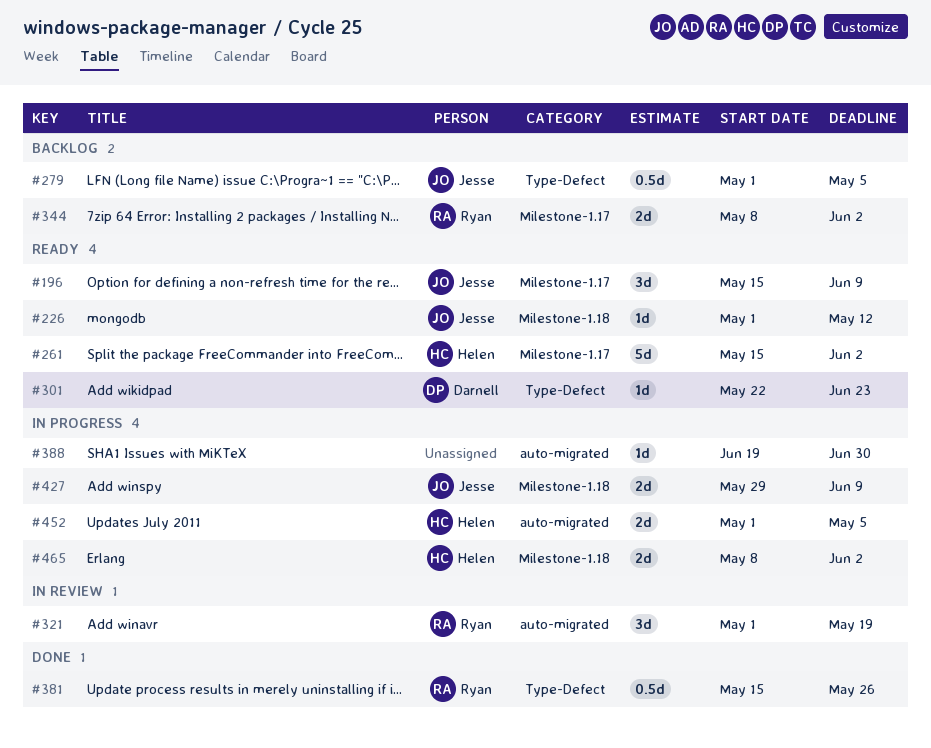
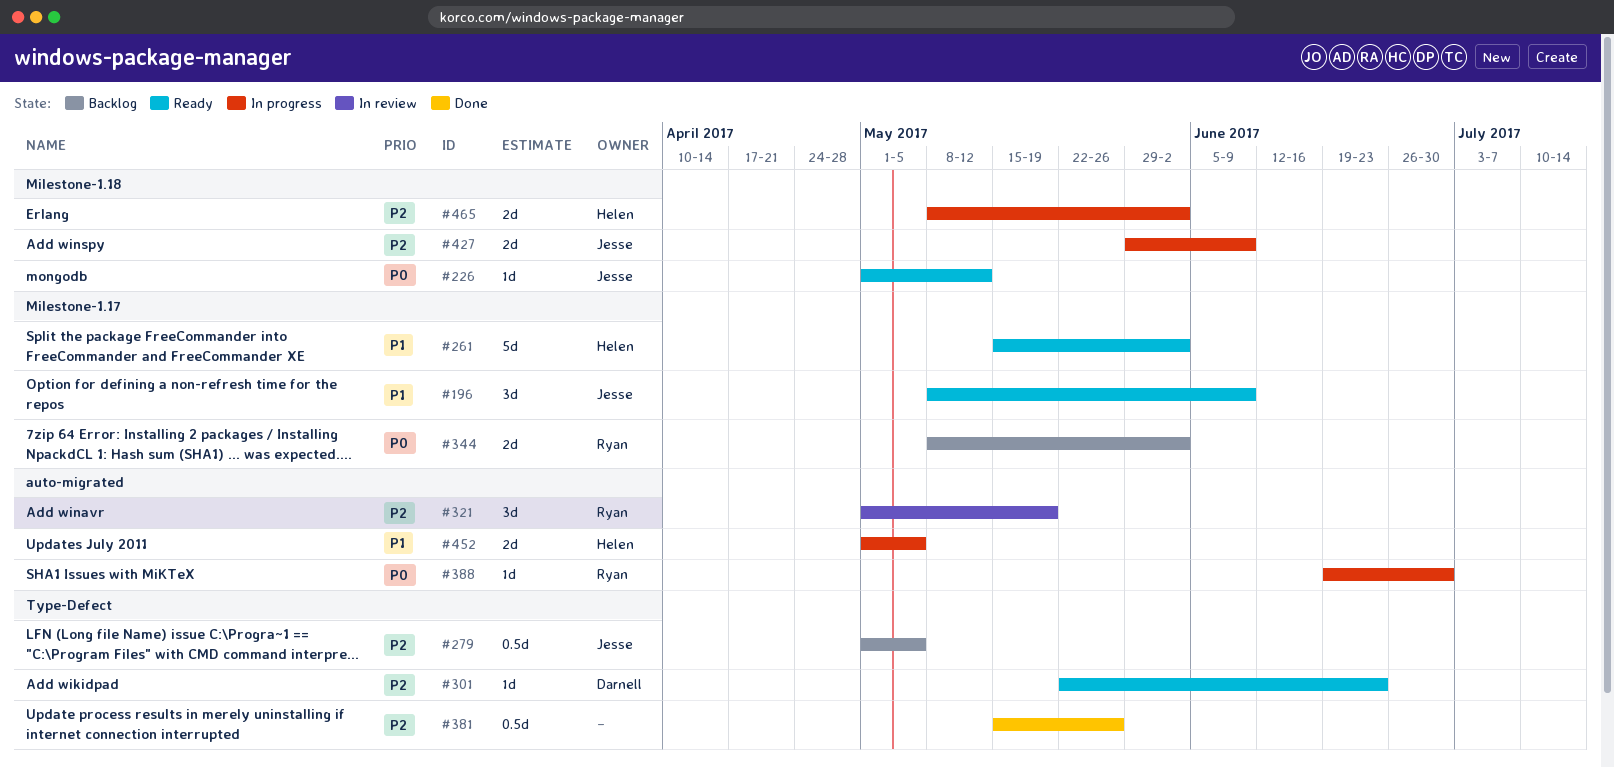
#196, start: May 15 -> May 8
#381, owner: Ryan -> none
#388, owner: none -> Ryan

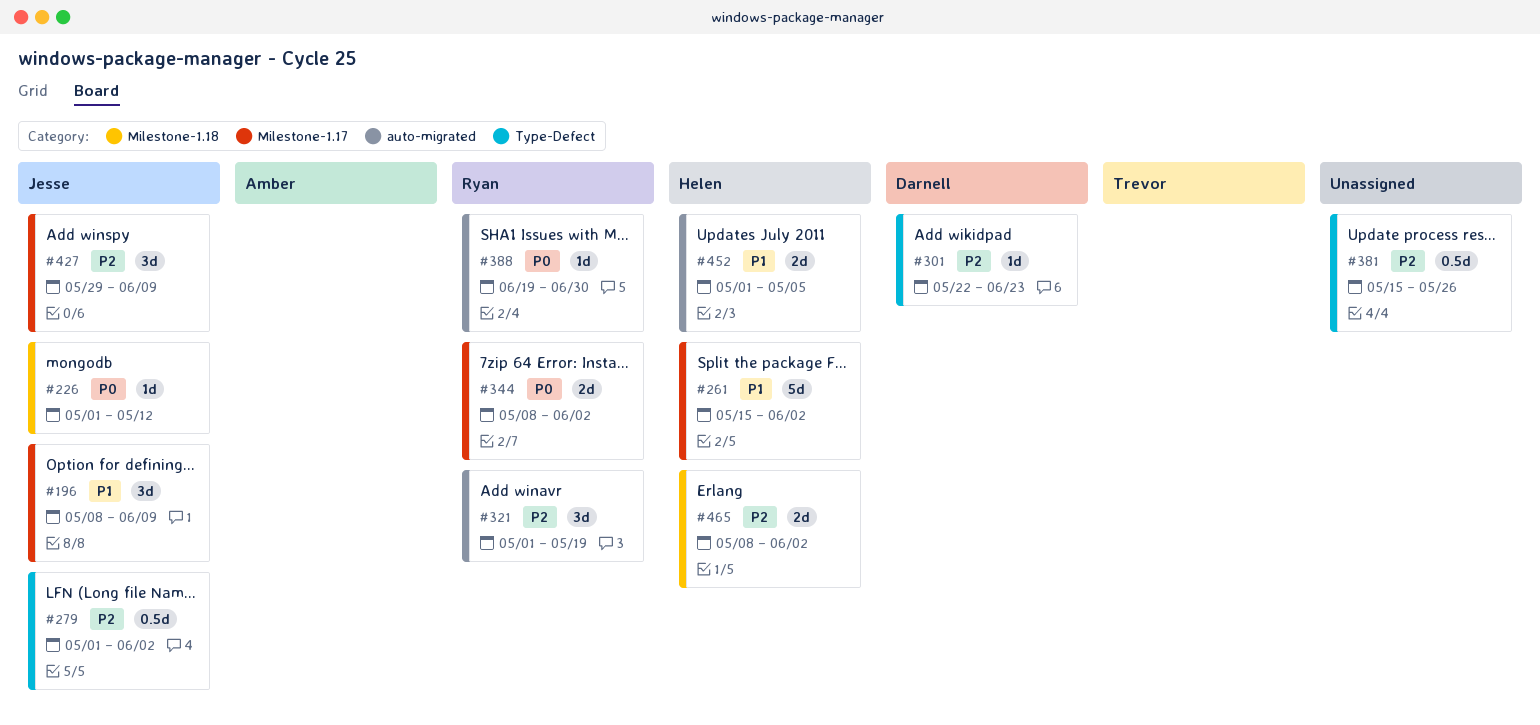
#279, due: May 5 -> Jun 2
#427, label: Milestone-1.18 -> Milestone-1.17
#427, estimate: 2d -> 3d

